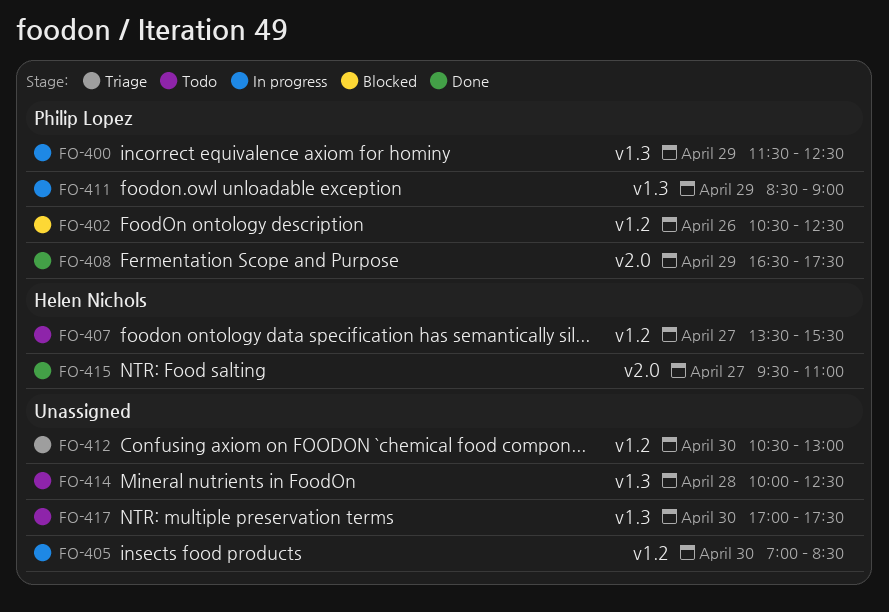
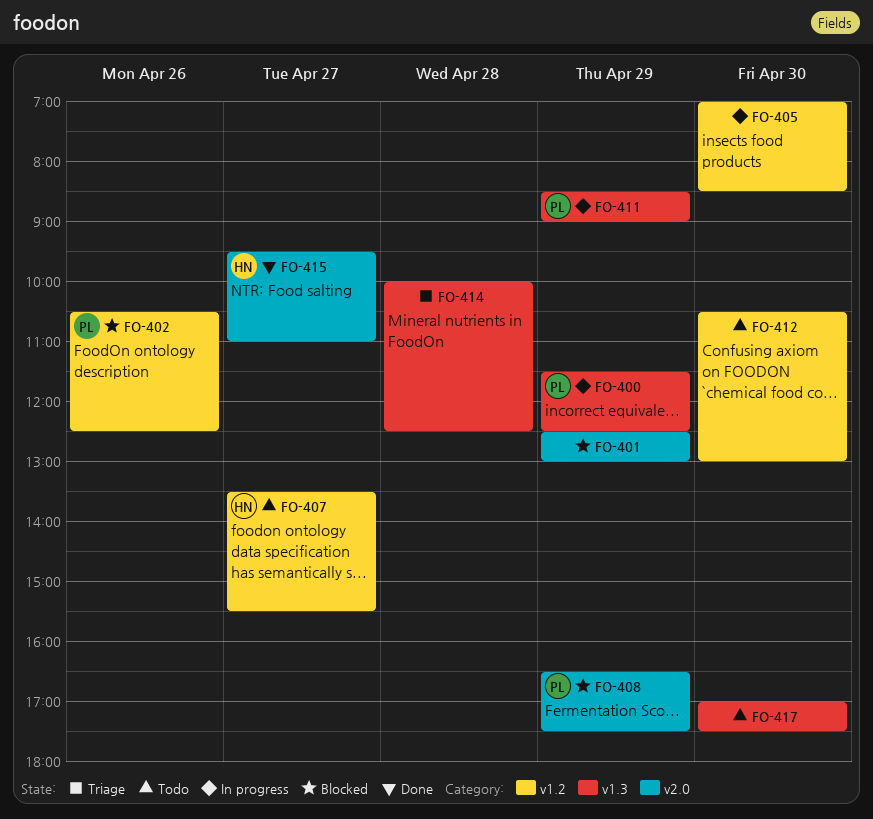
FO-401: none -> present
FO-408, status: Done -> Blocked
FO-412, status: Triage -> Todo
FO-414, status: Todo -> Triage

